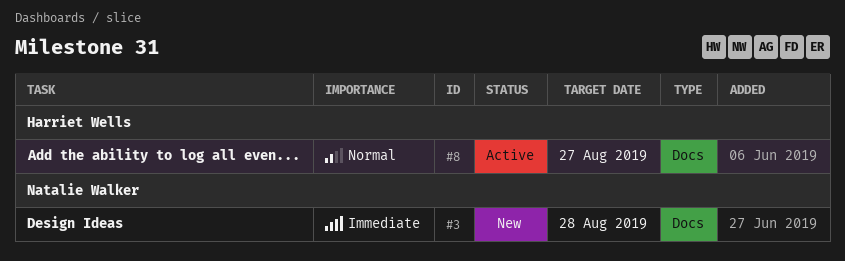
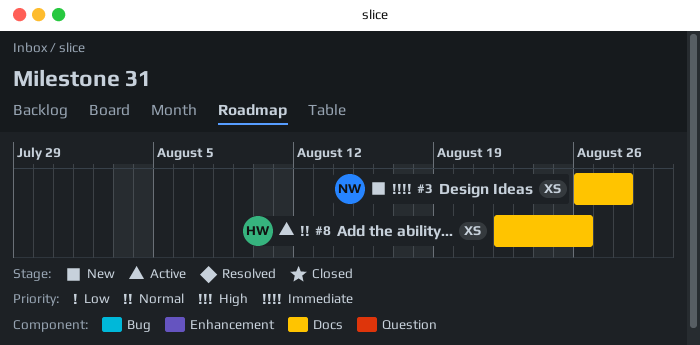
#8, due: Aug 27 -> Aug 26

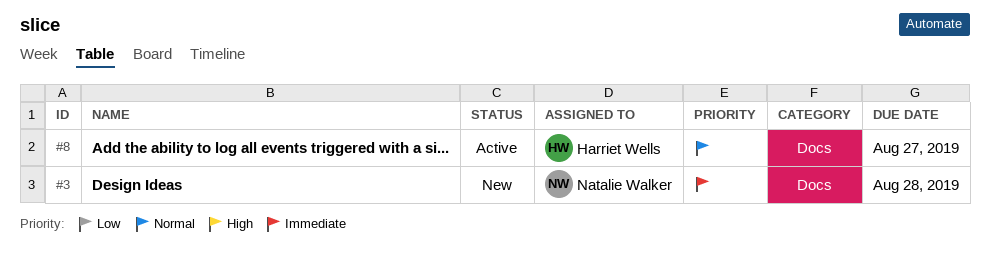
#8, due: Aug 26 -> Aug 27

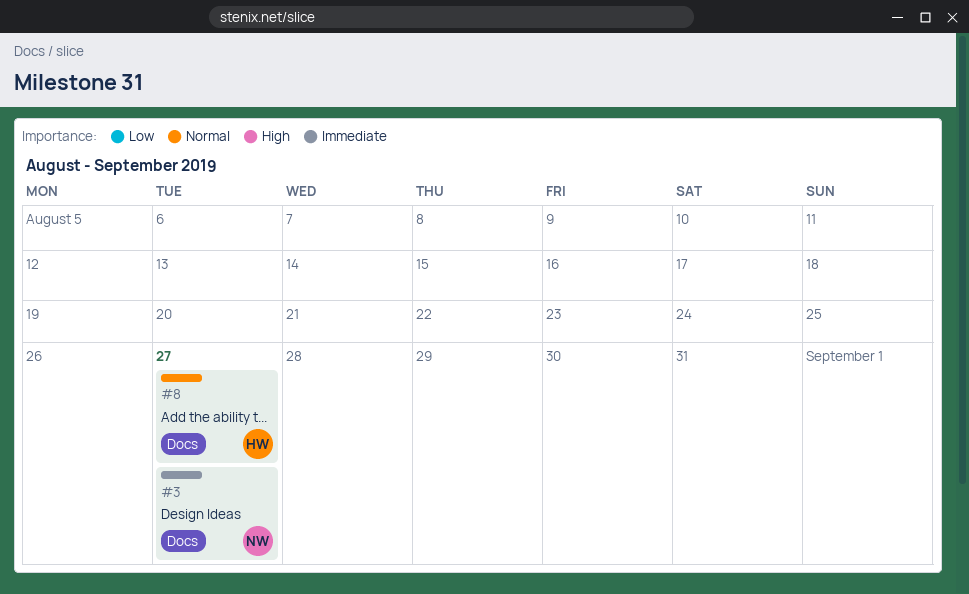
#3, due: Aug 28 -> Aug 27

